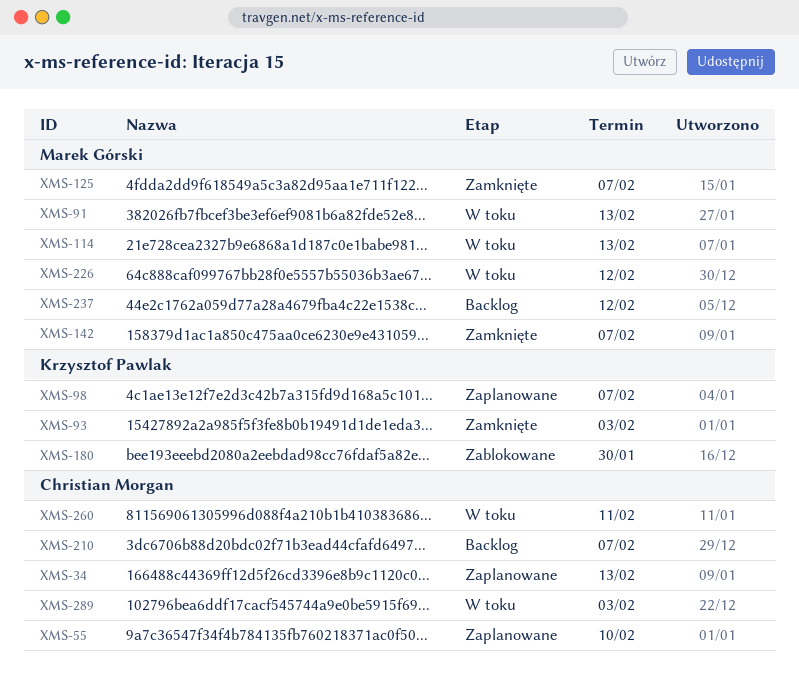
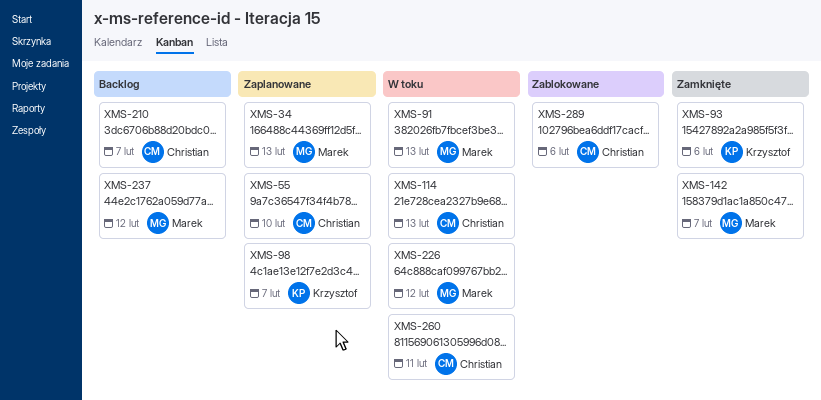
XMS-34, owner: Christian Morgan -> Marek Górski
XMS-93, due: Feb 3 -> Feb 6
XMS-114, owner: Marek Górski -> Christian Morgan
XMS-125: present -> none
XMS-180: present -> none
XMS-289, status: W toku -> Zablokowane
XMS-289, due: Feb 3 -> Feb 6

